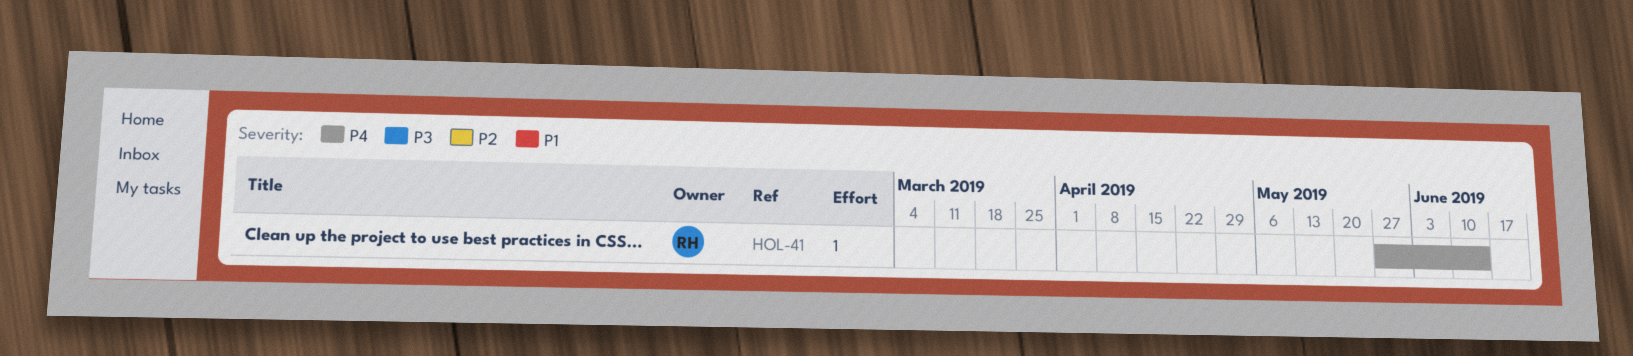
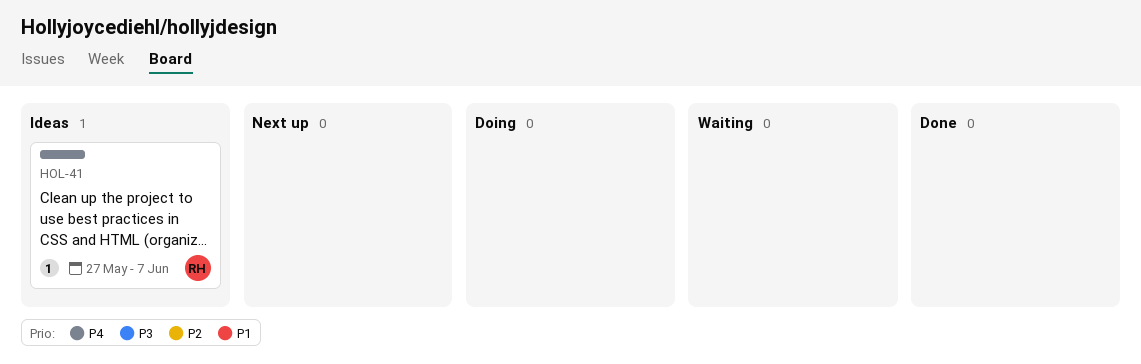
HOL-41, due: Jun 14 -> Jun 7

